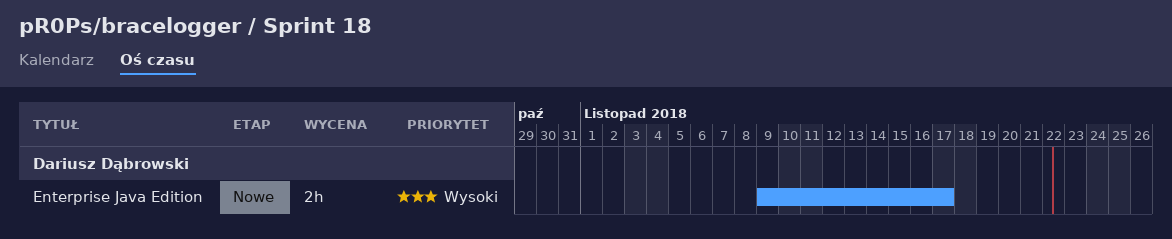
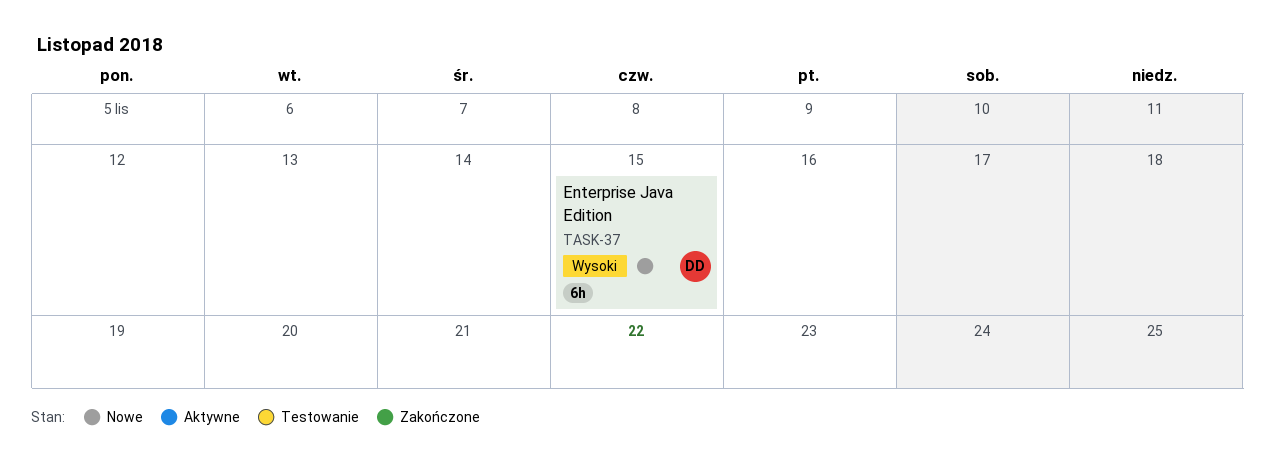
Enterprise Java Edition, estimate: 2h -> 6h
Enterprise Java Edition, due: Nov 17 -> Nov 15

